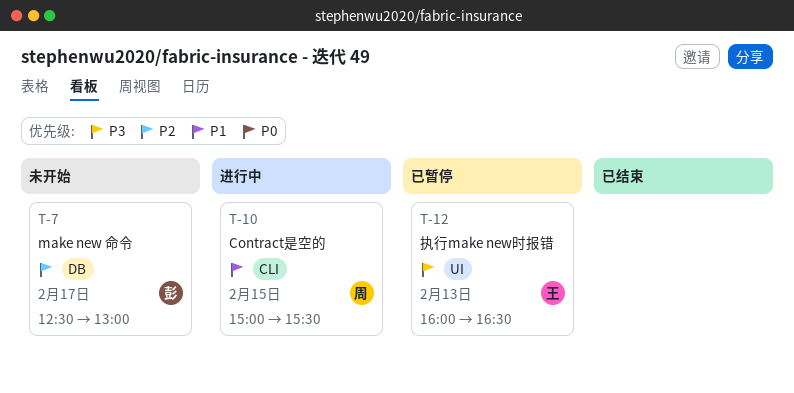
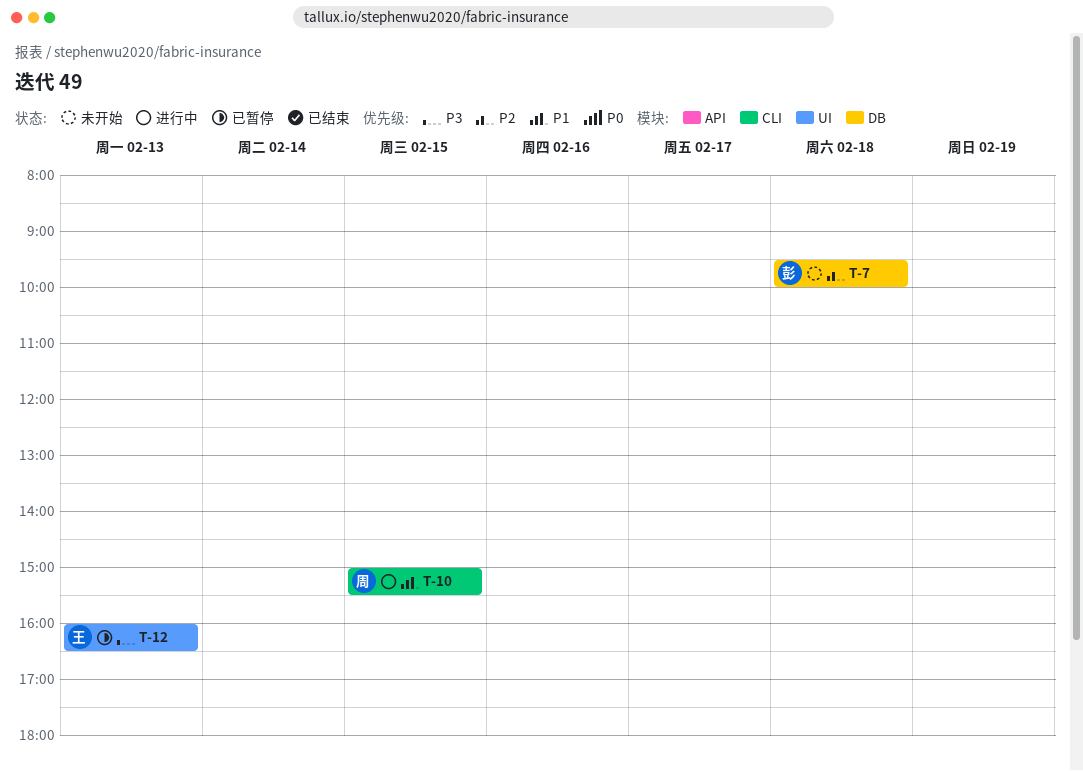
T-7, day: Feb 17 -> Feb 18
T-7, begins: 12:30 -> 09:30
T-7, ends: 13:00 -> 10:00

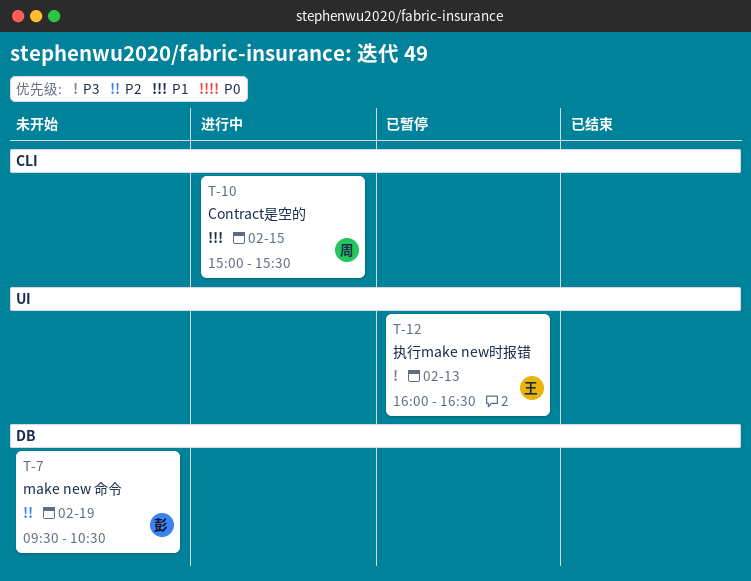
T-7, day: Feb 18 -> Feb 19
T-7, ends: 10:00 -> 10:30

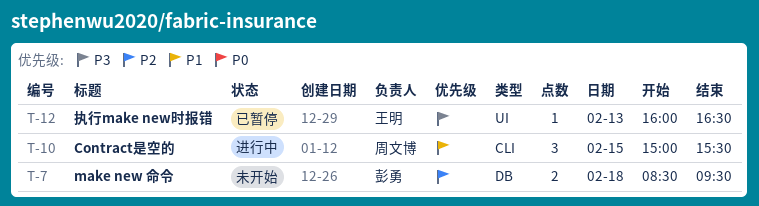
T-7, day: Feb 19 -> Feb 18
T-7, begins: 09:30 -> 08:30
T-7, ends: 10:30 -> 09:30

